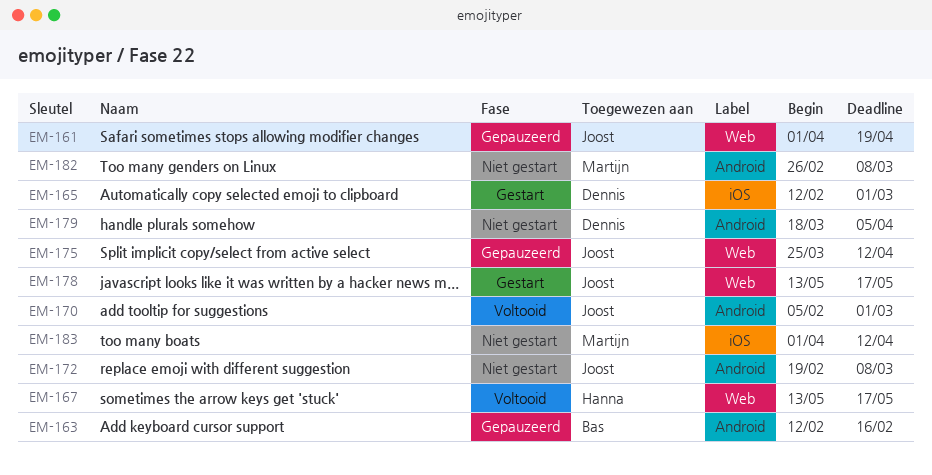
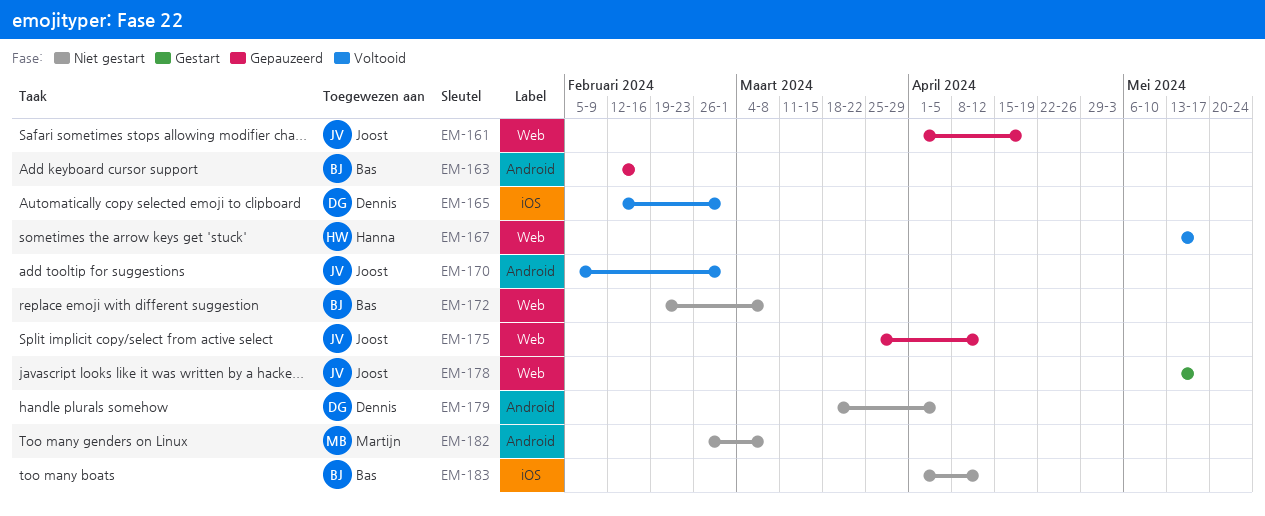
EM-165, status: Gestart -> Voltooid
EM-172, owner: Joost -> Bas
EM-172, label: Android -> Web
EM-183, owner: Martijn -> Bas

